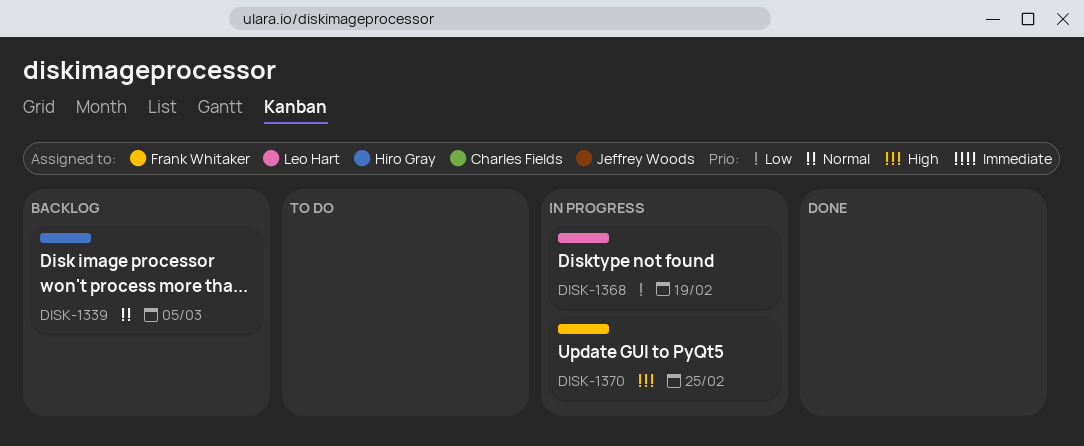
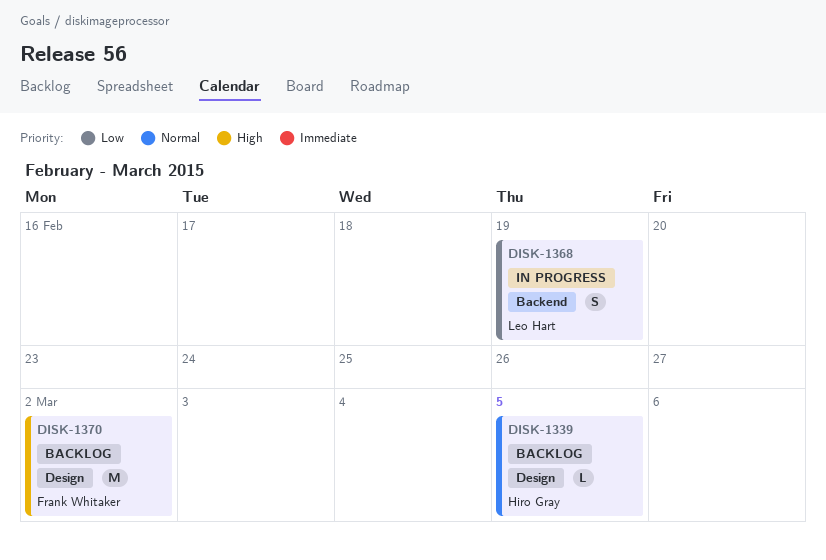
DISK-1370, status: In progress -> Backlog
DISK-1370, due: Feb 25 -> Mar 2

